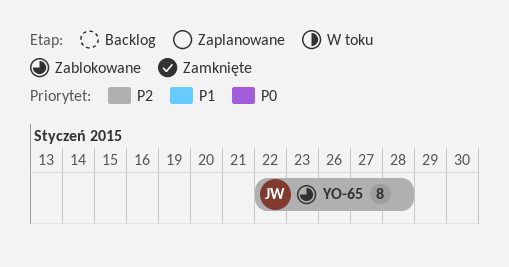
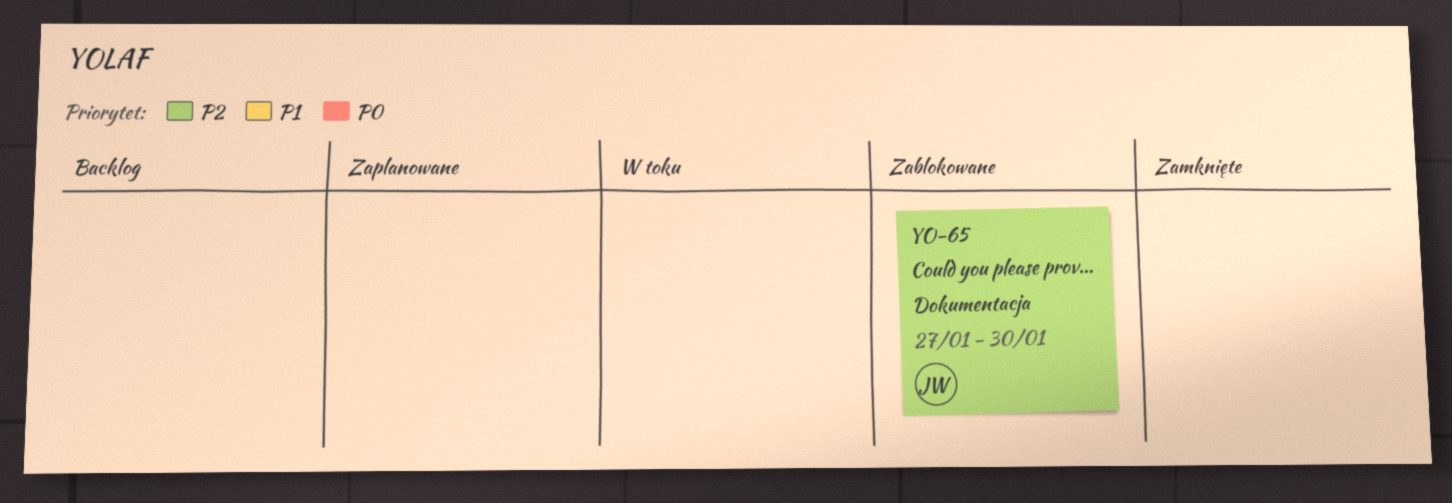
YO-65, start: Jan 22 -> Jan 27
YO-65, due: Jan 28 -> Jan 30

